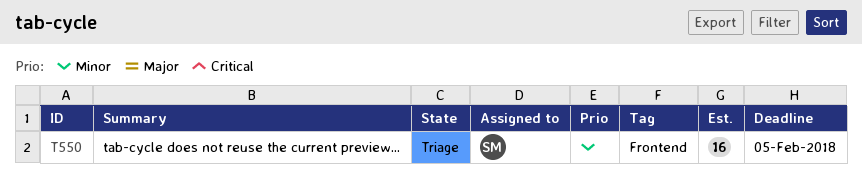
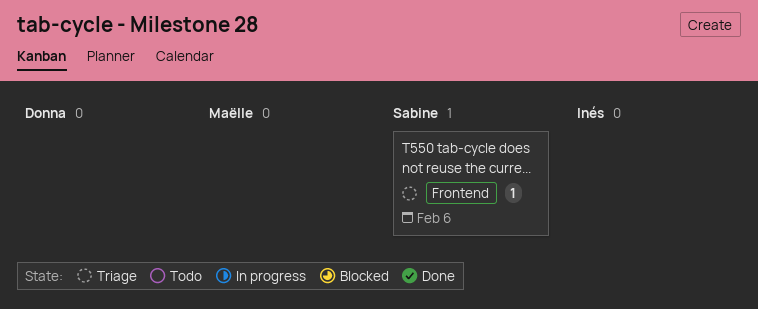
T550, estimate: 16 -> 1
T550, due: Feb 5 -> Feb 6

